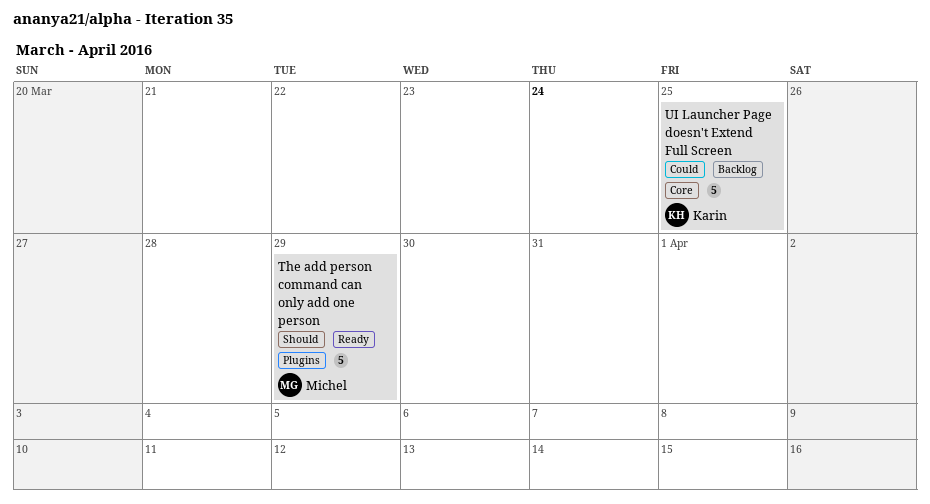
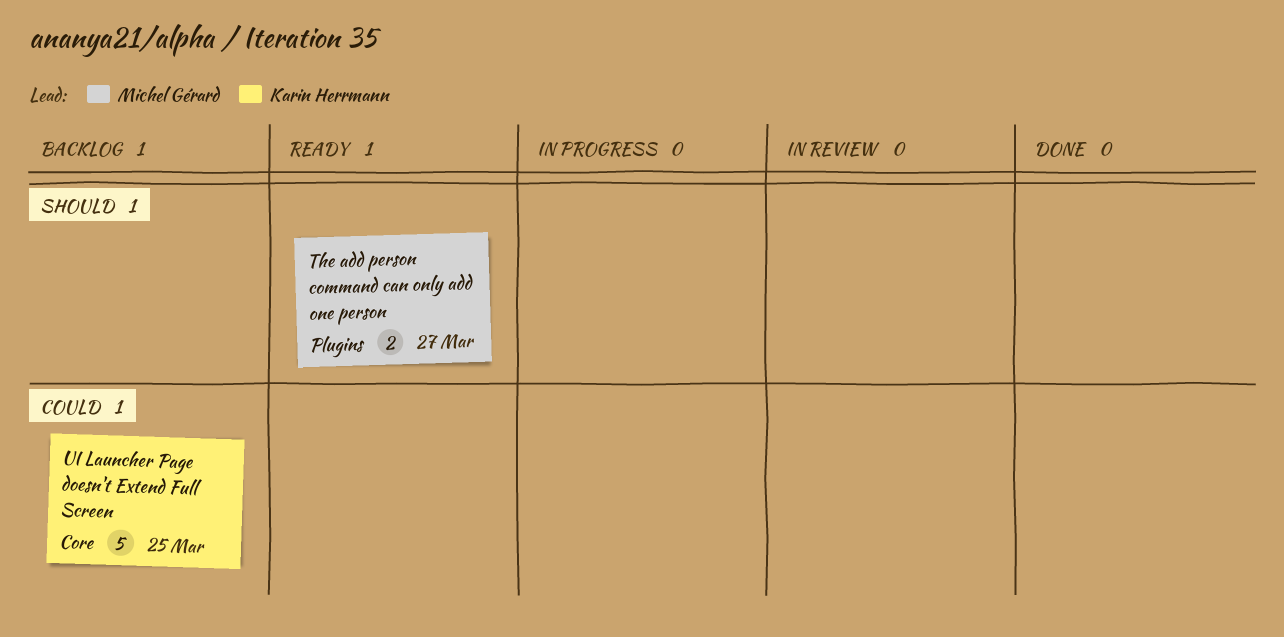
The add person command can only add one person, estimate: 5 -> 2
The add person command can only add one person, due: Mar 29 -> Mar 27

